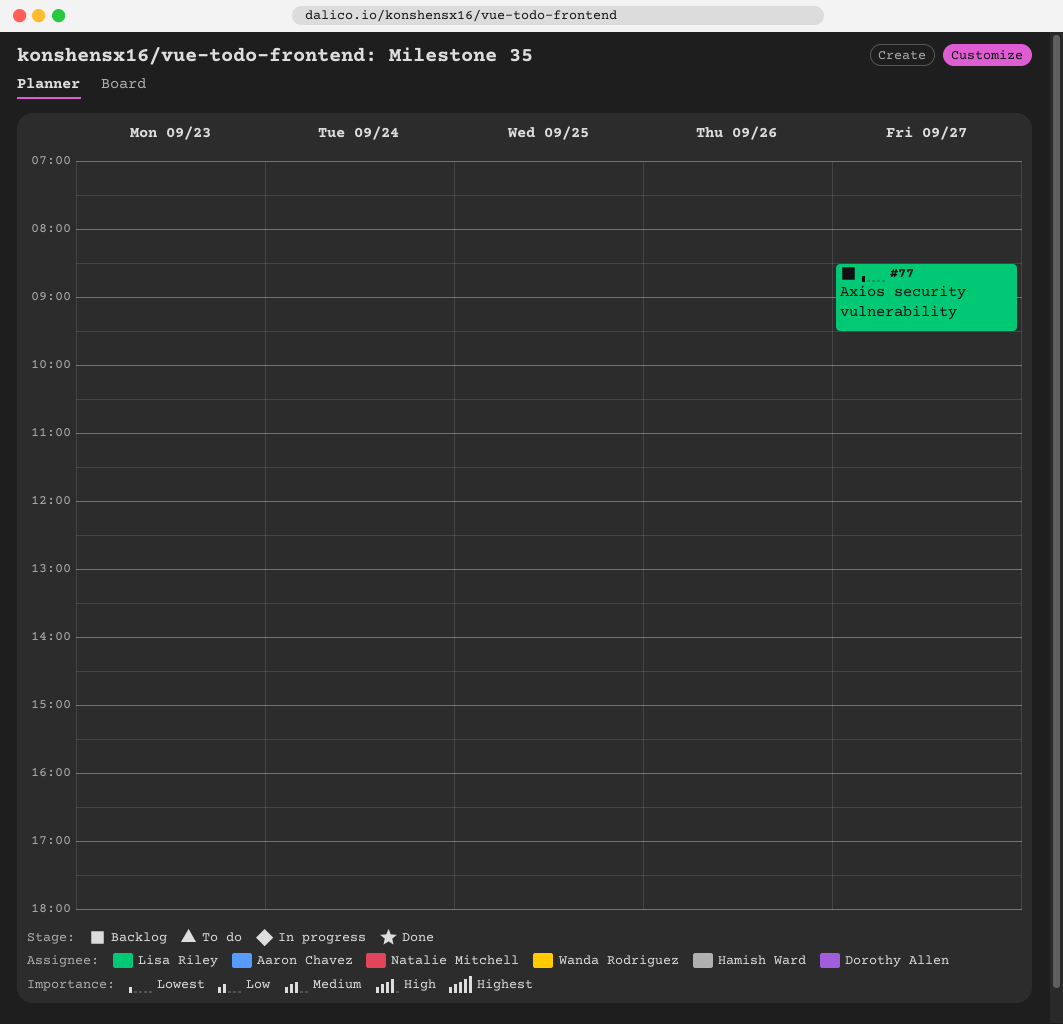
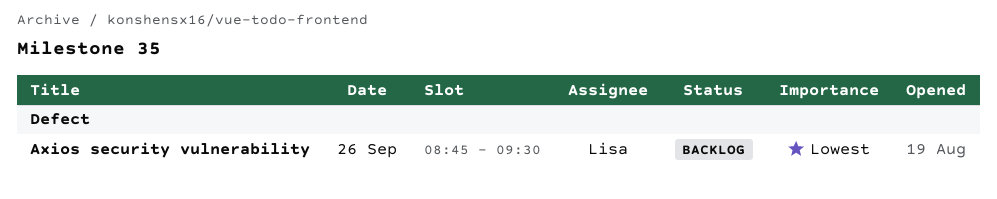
Axios security vulnerability, day: Sep 27 -> Sep 26
Axios security vulnerability, begins: 08:30 -> 08:45

